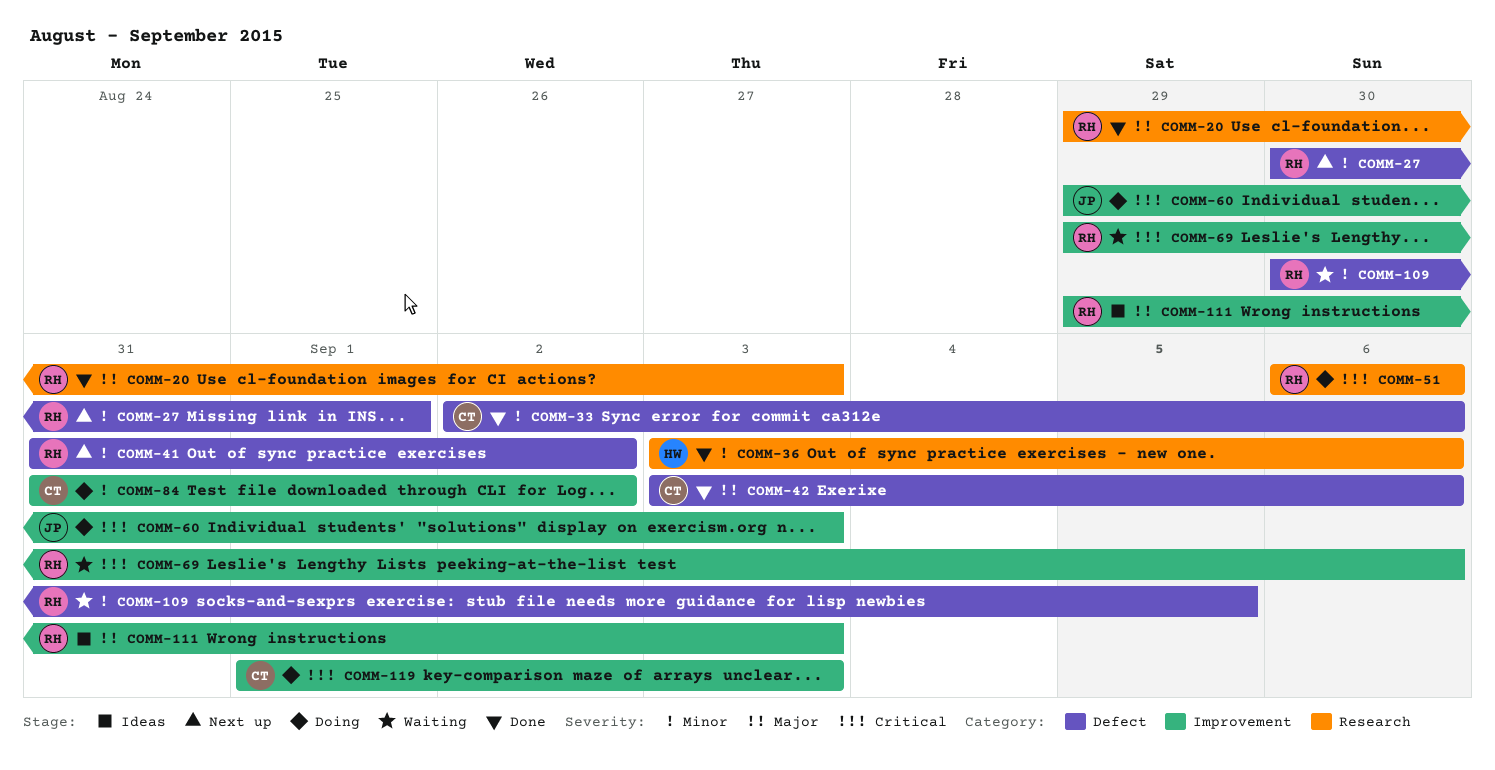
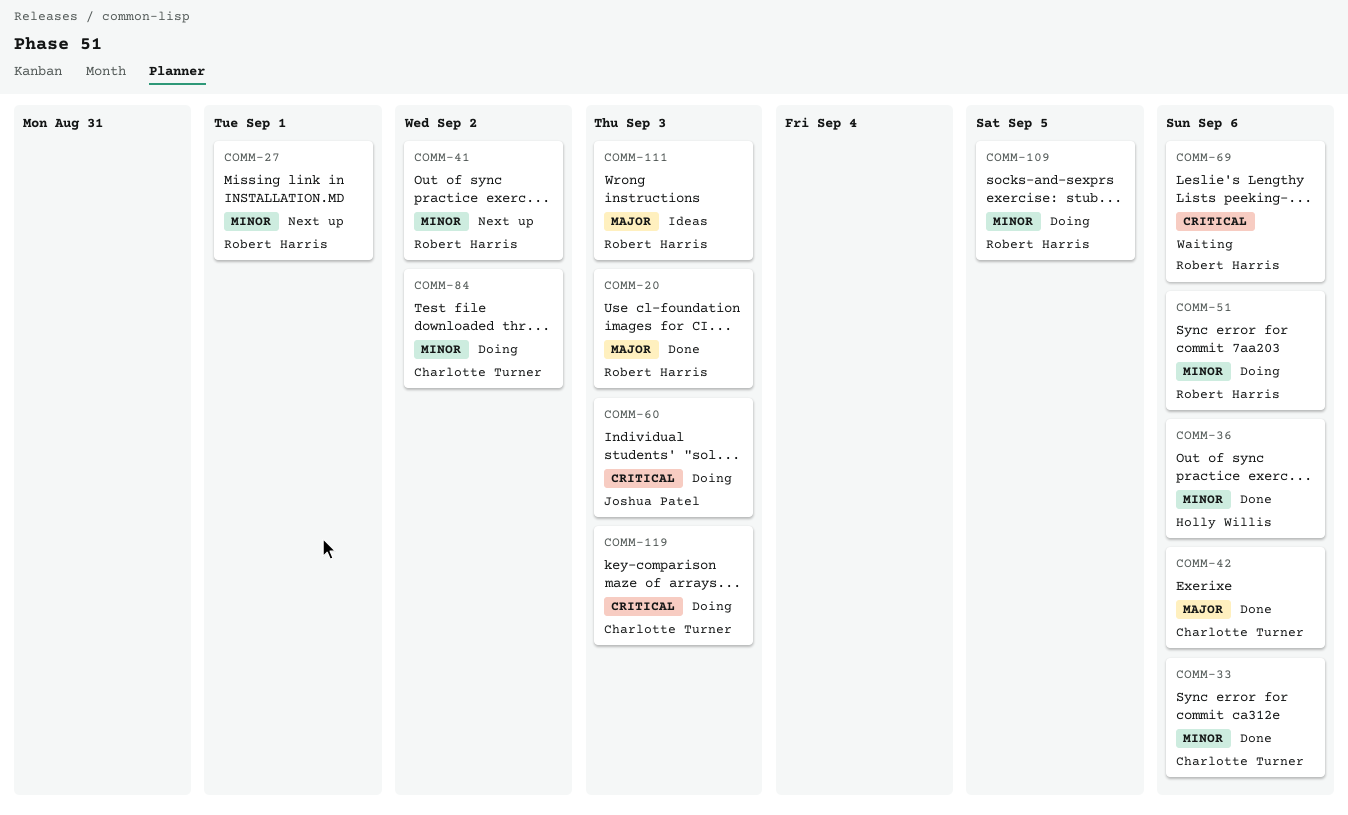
COMM-51, priority: Critical -> Minor
COMM-109, status: Waiting -> Doing

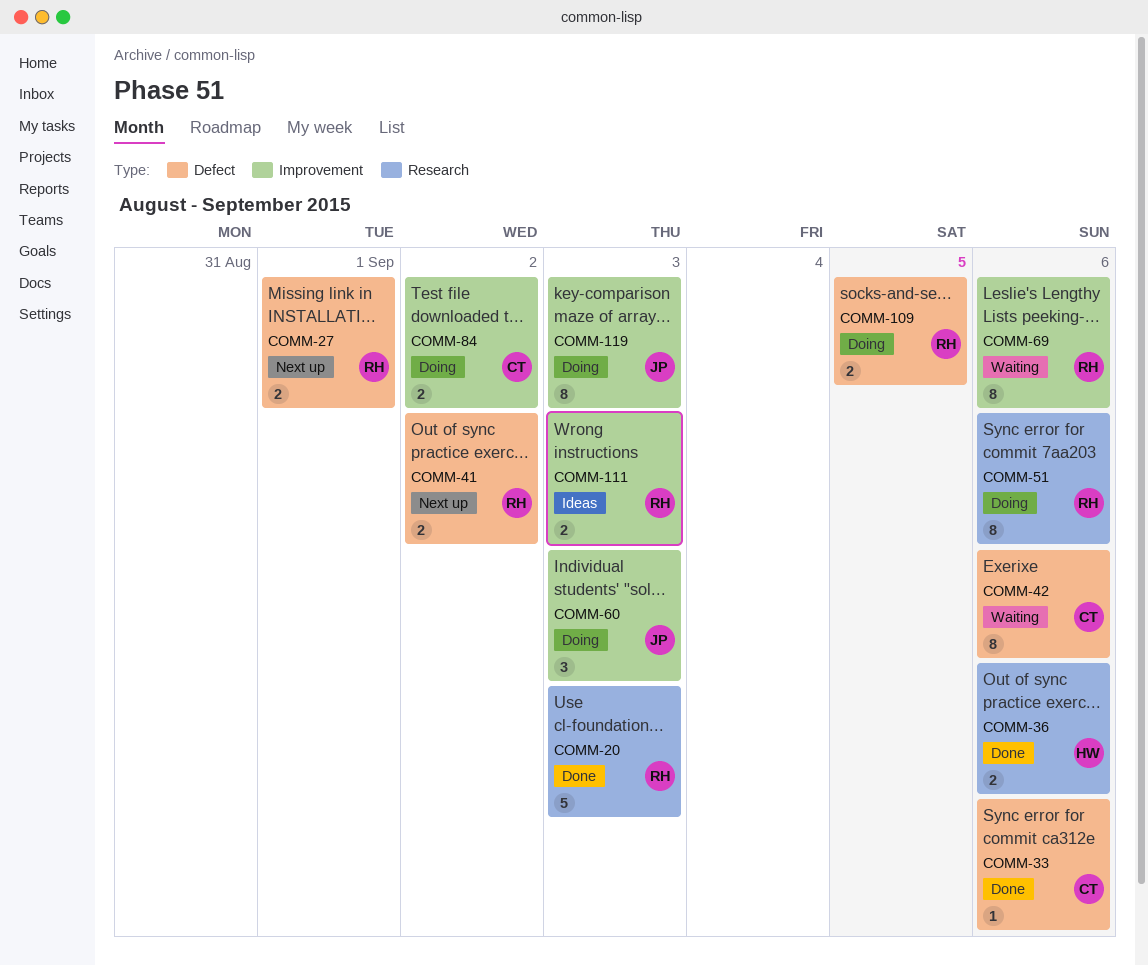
COMM-42, status: Done -> Waiting
COMM-119, owner: Charlotte Turner -> Joshua Patel

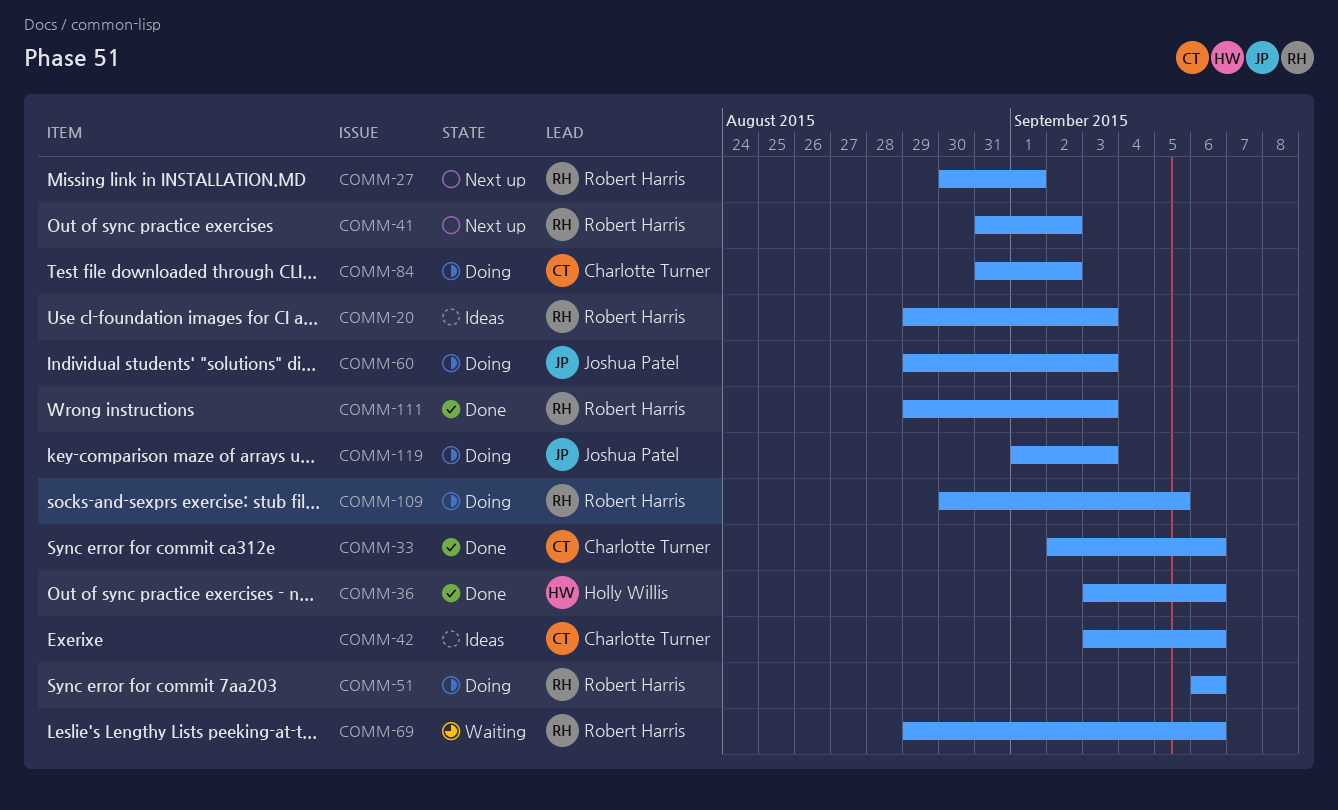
COMM-20, status: Done -> Ideas
COMM-42, status: Waiting -> Ideas
COMM-111, status: Ideas -> Done

